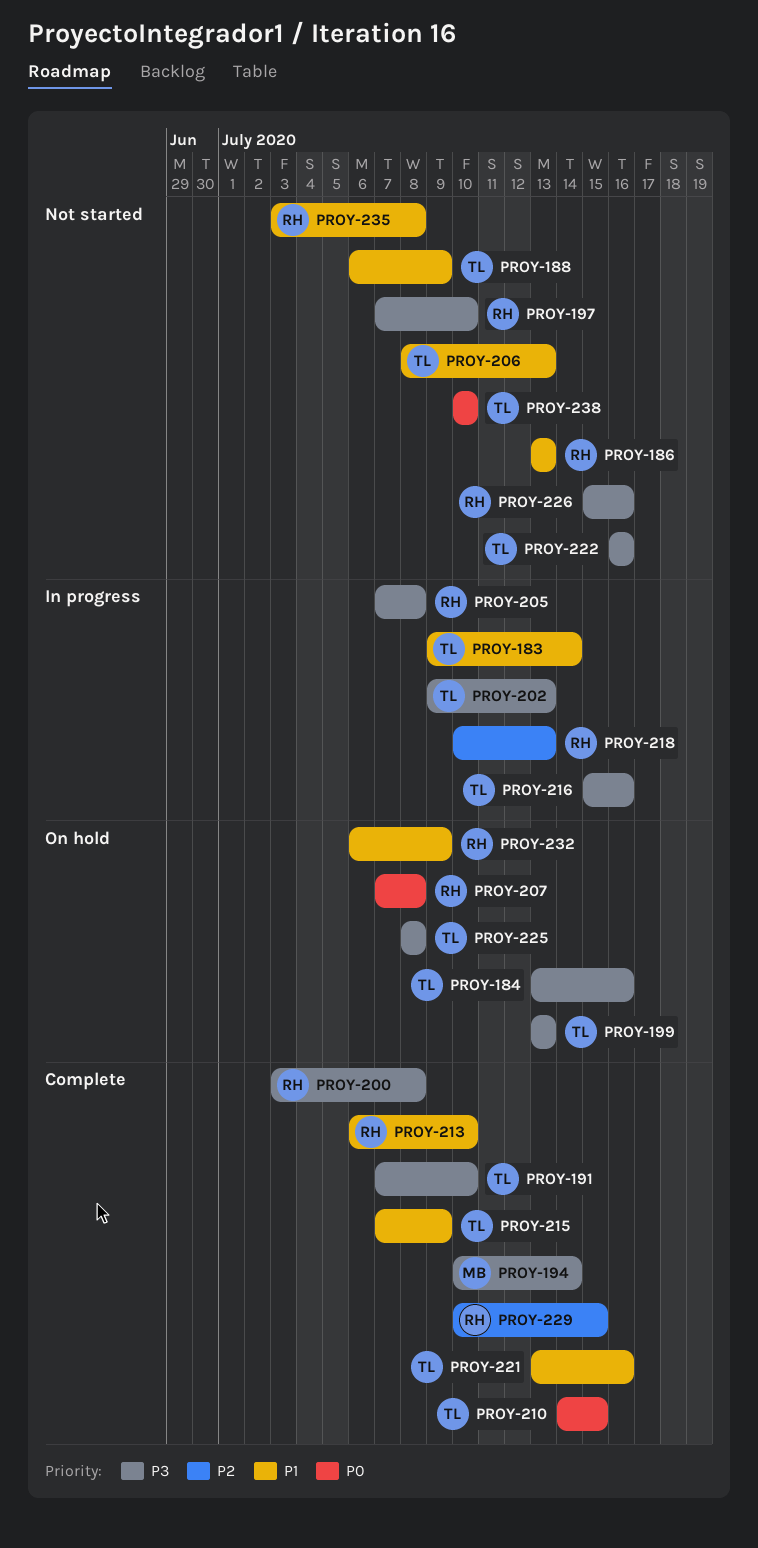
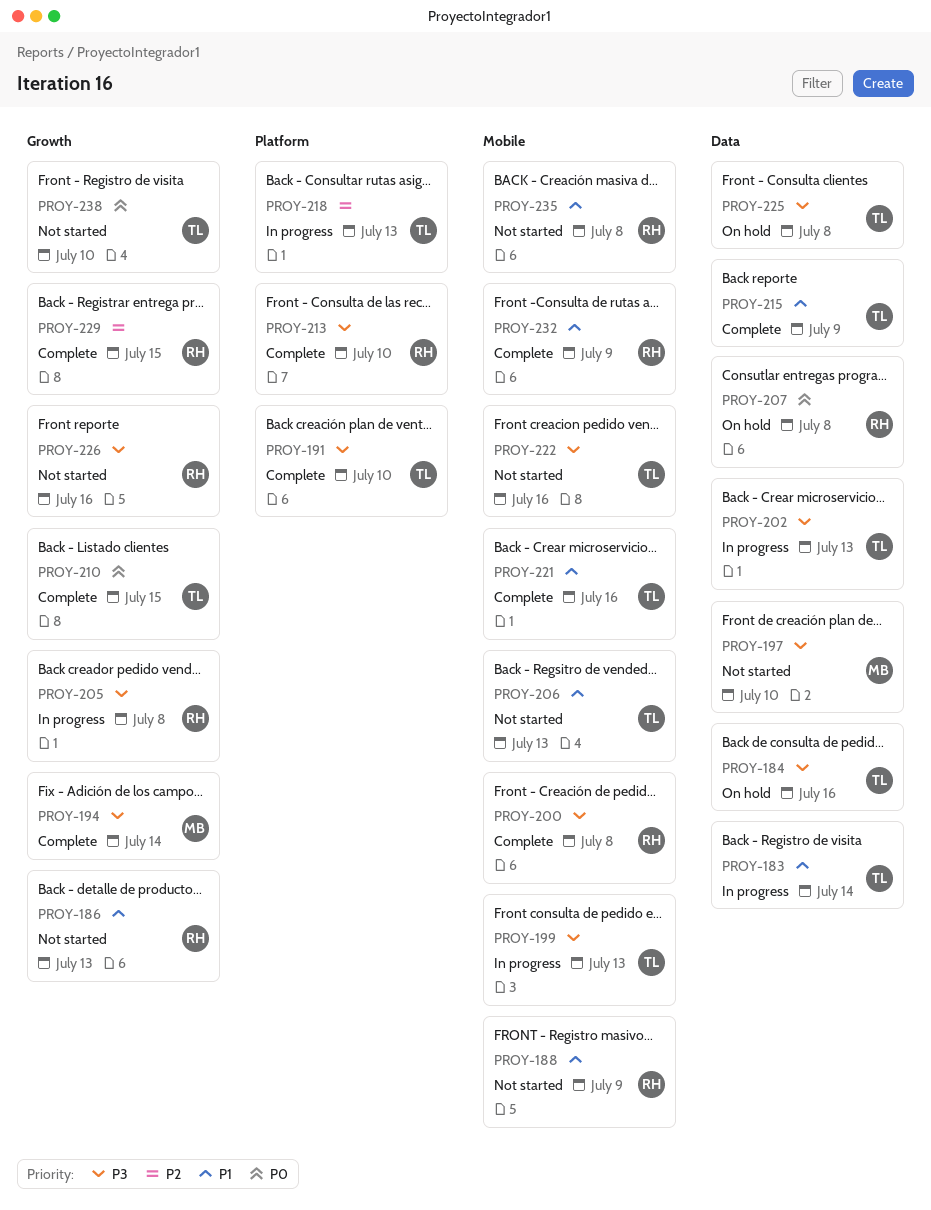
PROY-188, owner: TL -> RH
PROY-197, owner: RH -> MB
PROY-199, status: On hold -> In progress
PROY-213, priority: P1 -> P3
PROY-216: present -> none
PROY-218, owner: RH -> TL
PROY-232, status: On hold -> Complete

